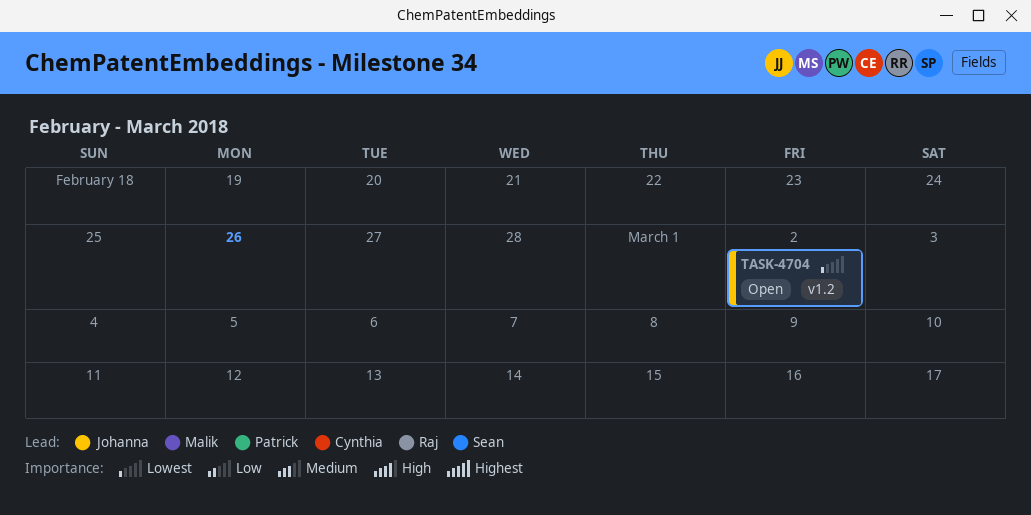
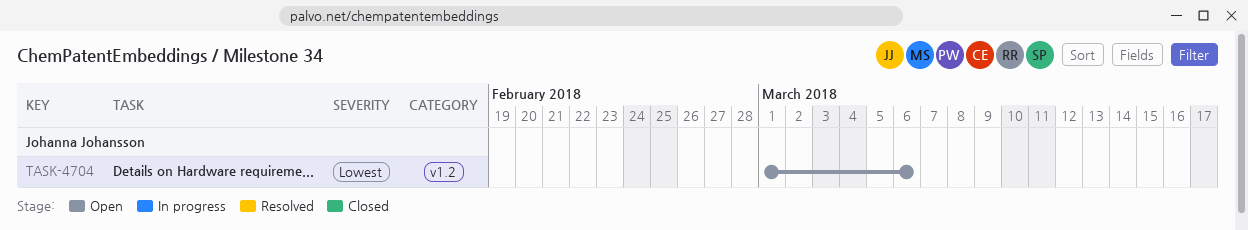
TASK-4704, due: Mar 2 -> Mar 6

